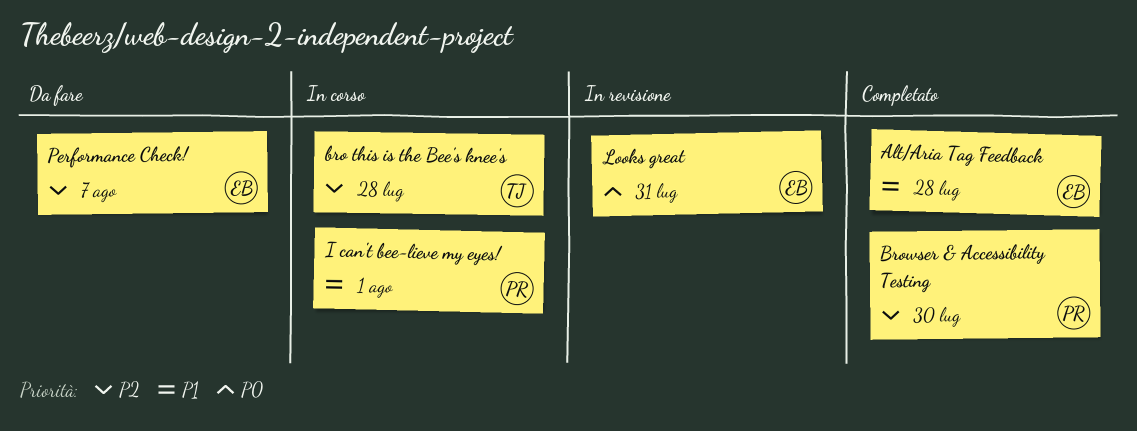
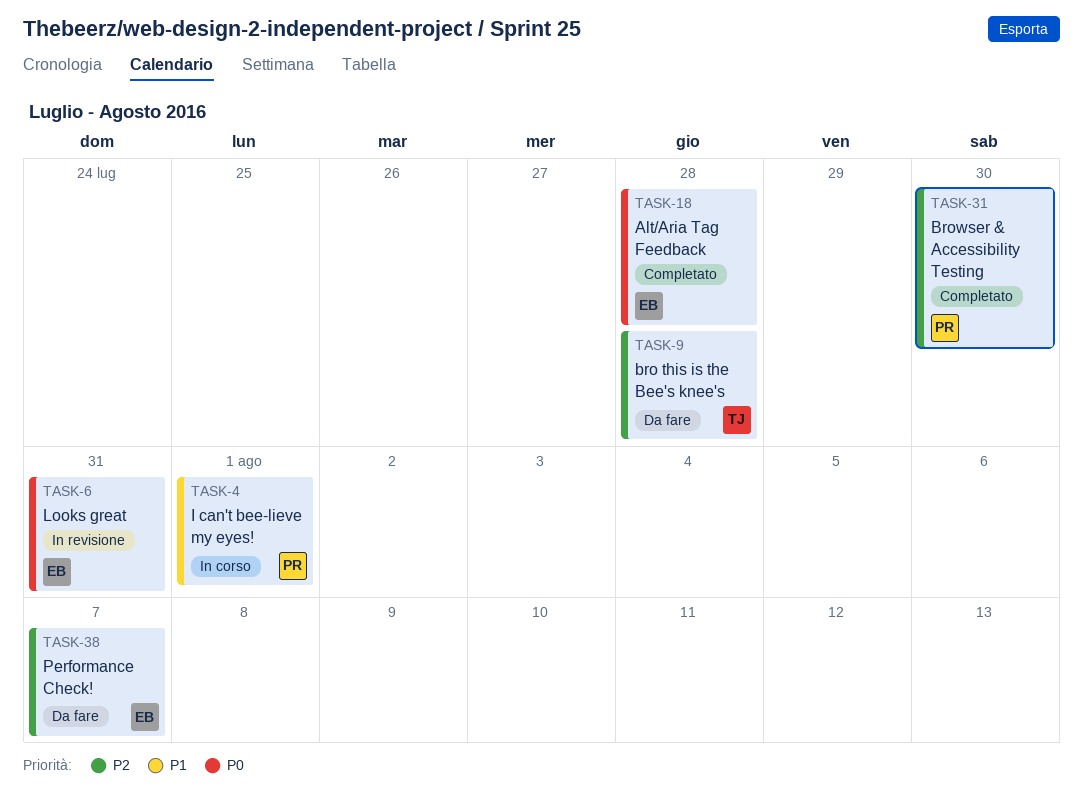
Alt/Aria Tag Feedback, priority: P1 -> P0
bro this is the Bee's knee's, status: In corso -> Da fare

